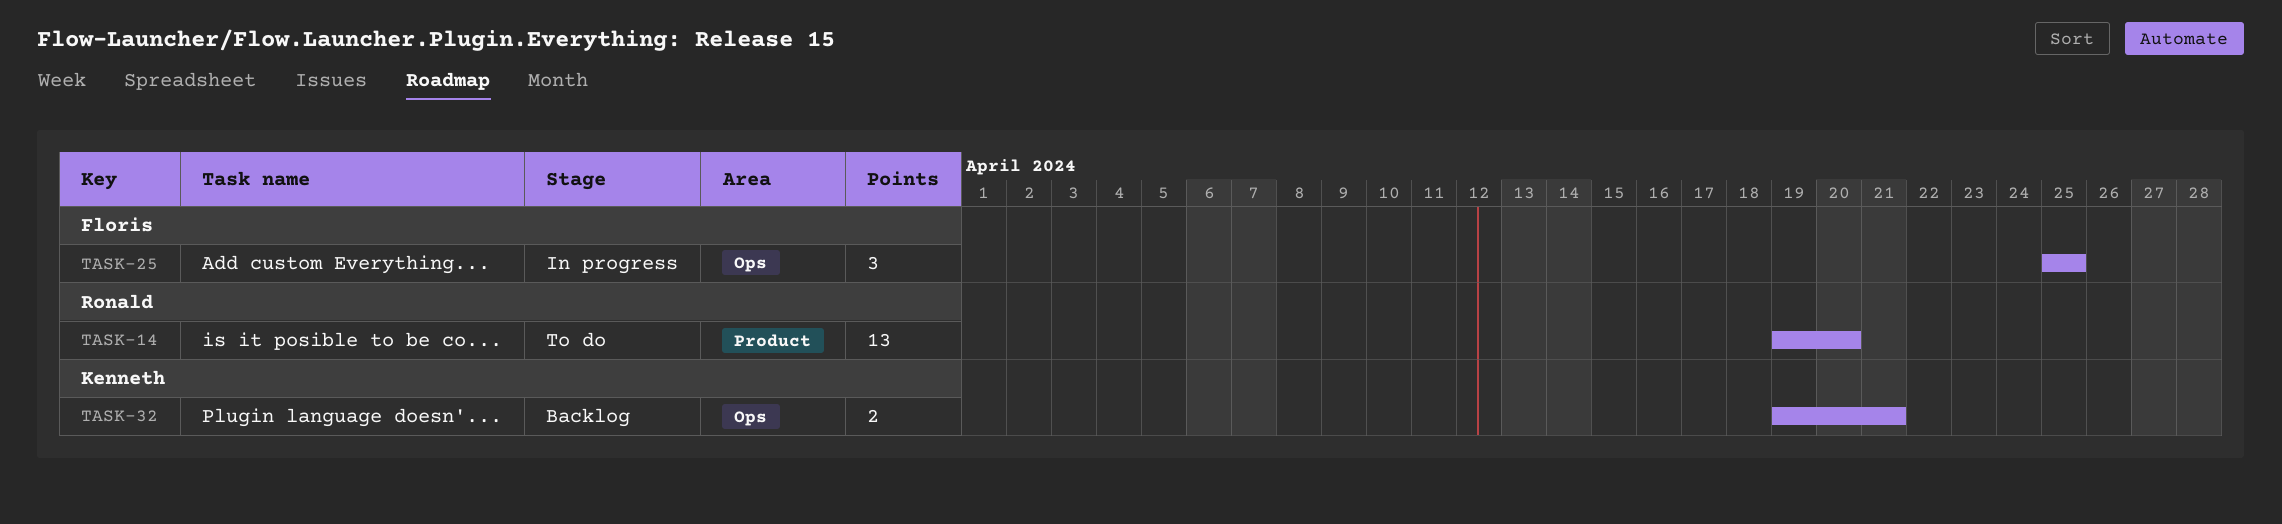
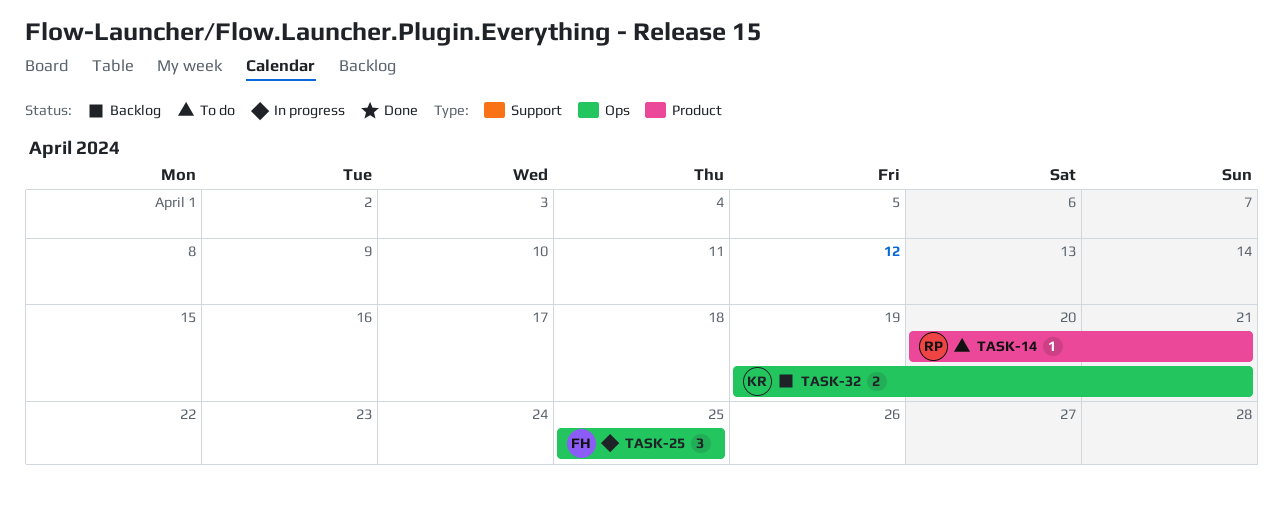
TASK-14, estimate: 13 -> 1
TASK-14, start: Apr 19 -> Apr 20
TASK-14, due: Apr 20 -> Apr 21

